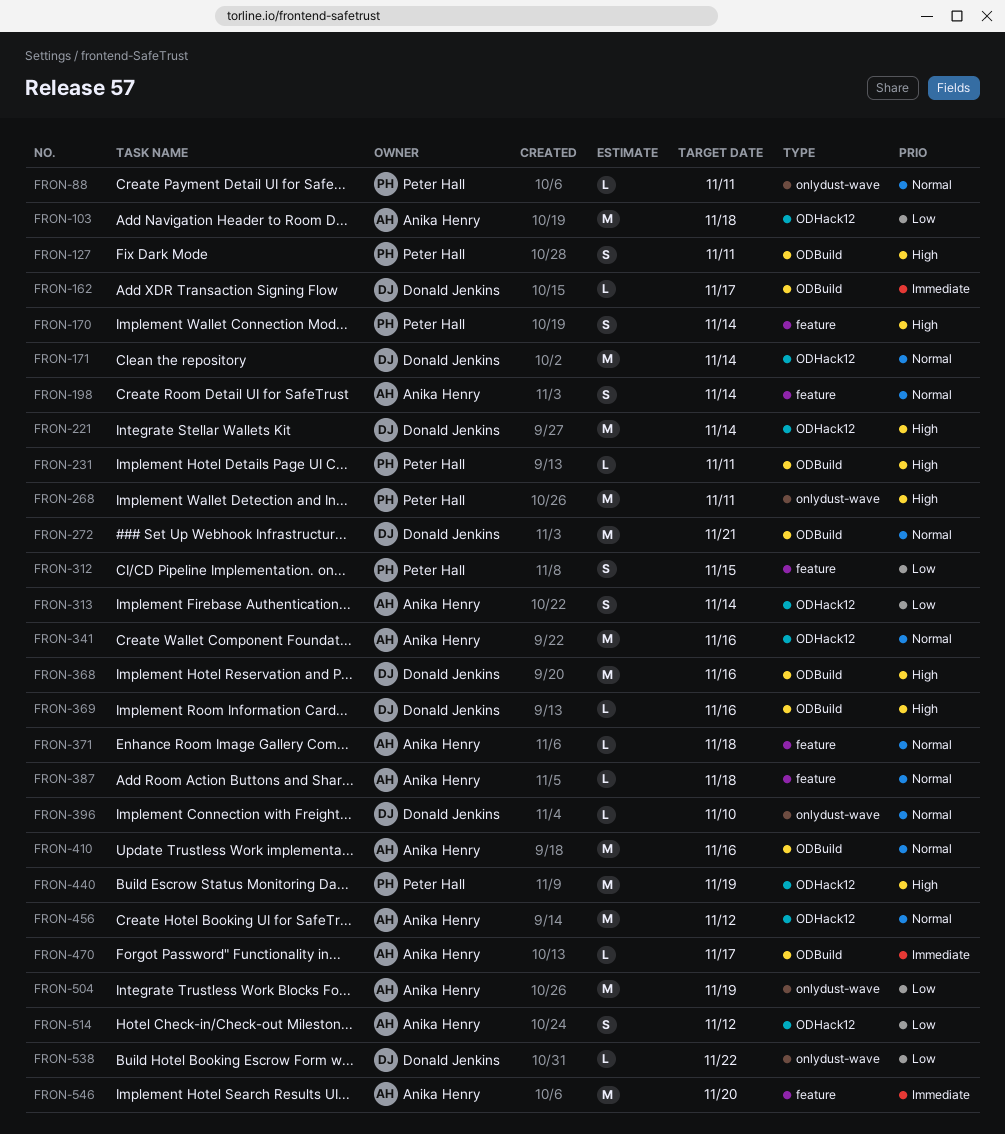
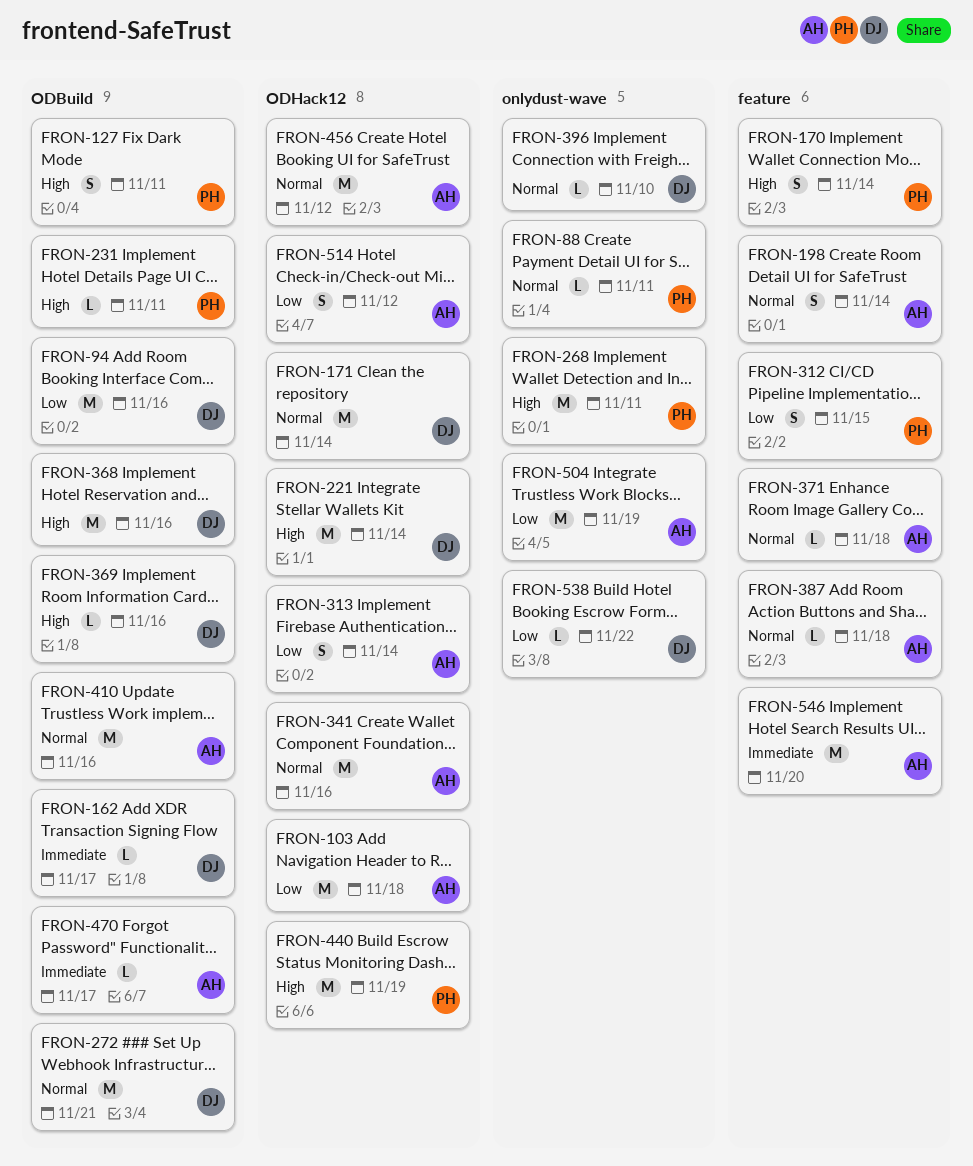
FRON-94: none -> present

